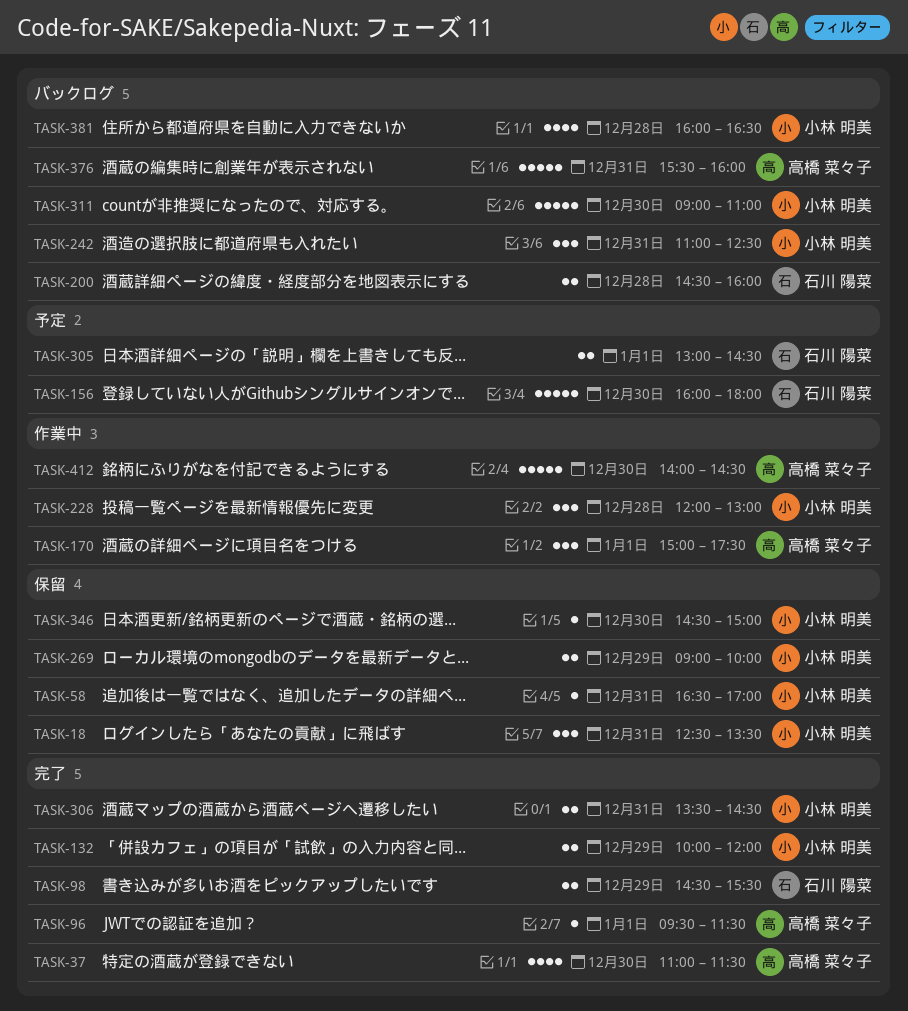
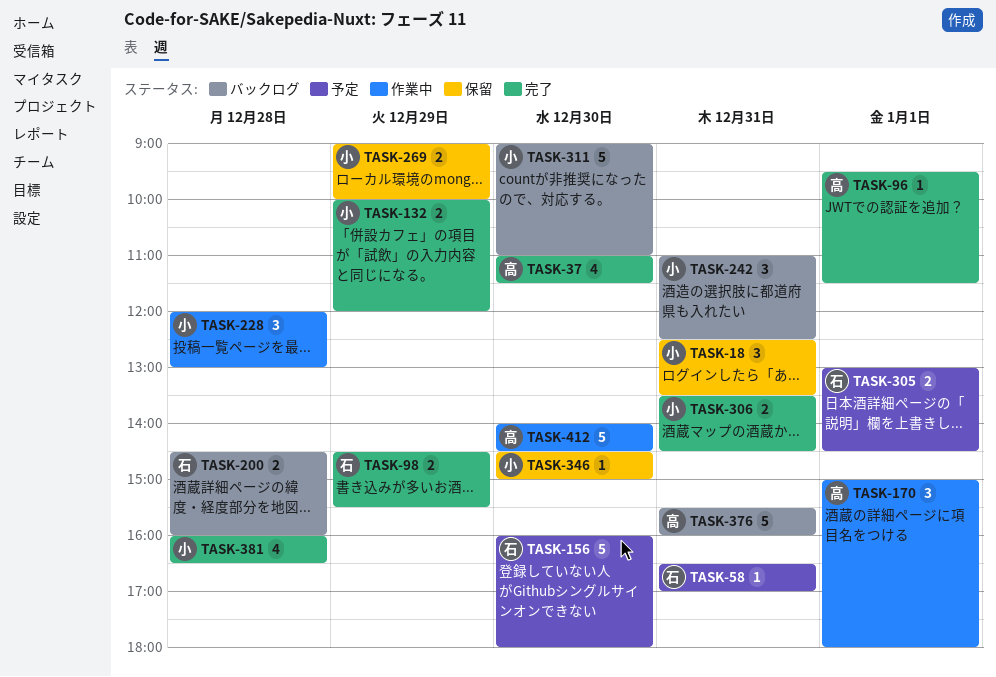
TASK-58, status: 保留 -> 予定
TASK-58, owner: 小林 明美 -> 石川 陽菜
TASK-170, ends: 17:30 -> 18:00
TASK-381, status: バックログ -> 完了

